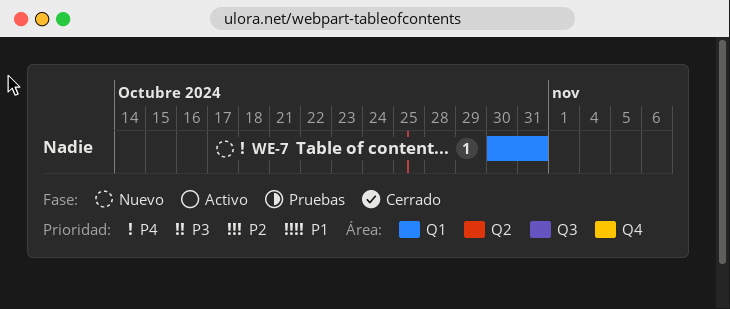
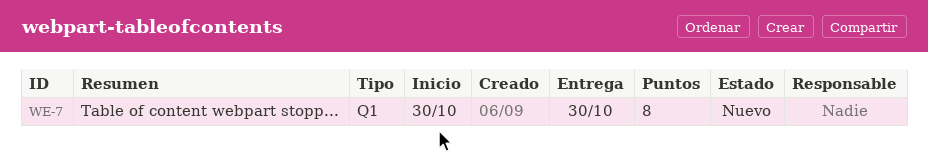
WE-7, estimate: 1 -> 8
WE-7, due: Oct 31 -> Oct 30

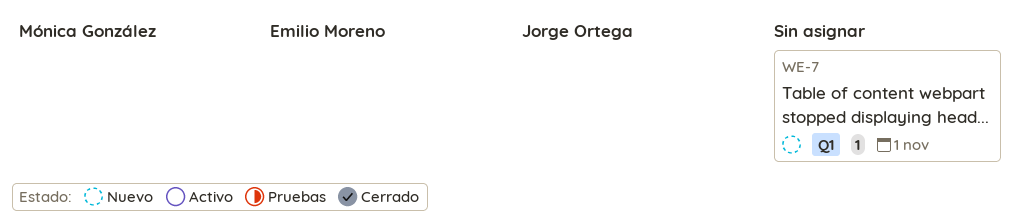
WE-7, estimate: 8 -> 1
WE-7, due: Oct 30 -> Nov 1

